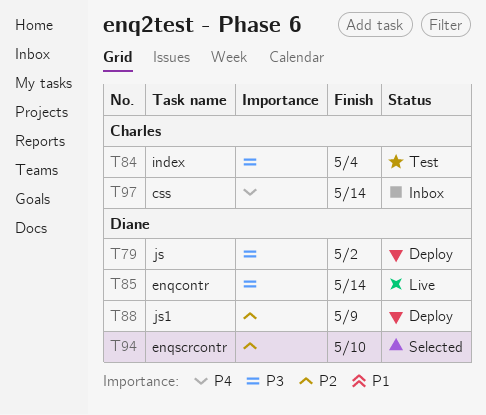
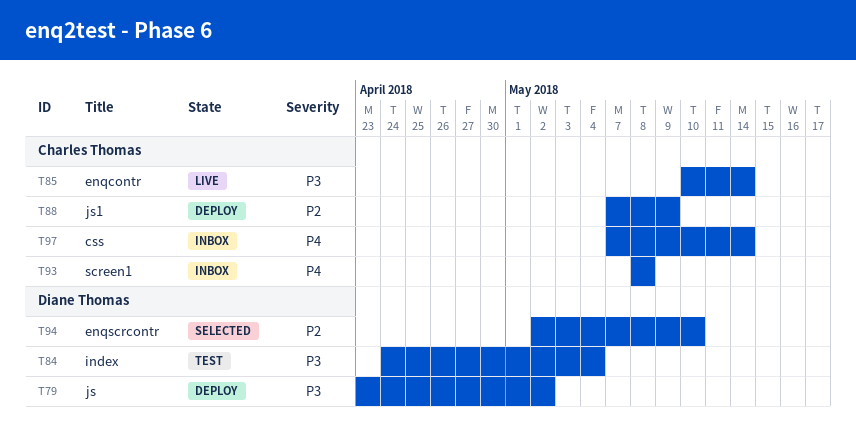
T84, owner: Charles Thomas -> Diane Thomas
T85, owner: Diane Thomas -> Charles Thomas
T88, owner: Diane Thomas -> Charles Thomas
T93: none -> present

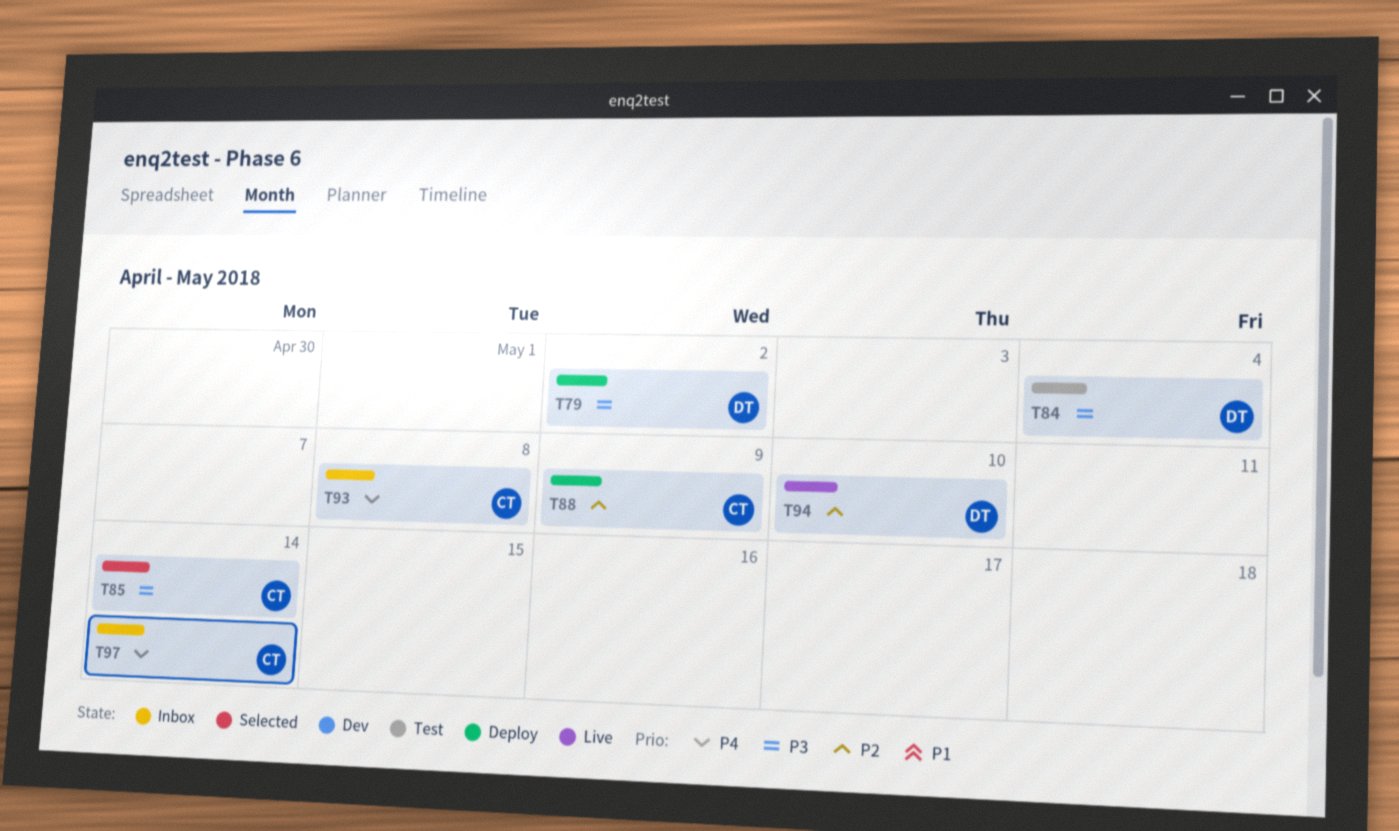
T85, status: Live -> Selected
T94, status: Selected -> Live

